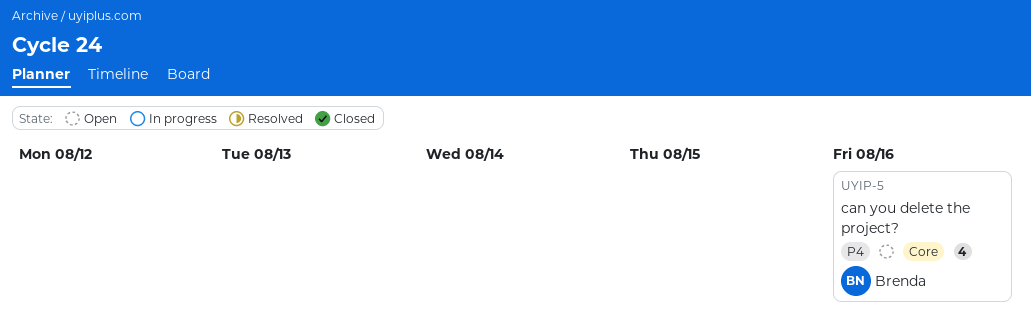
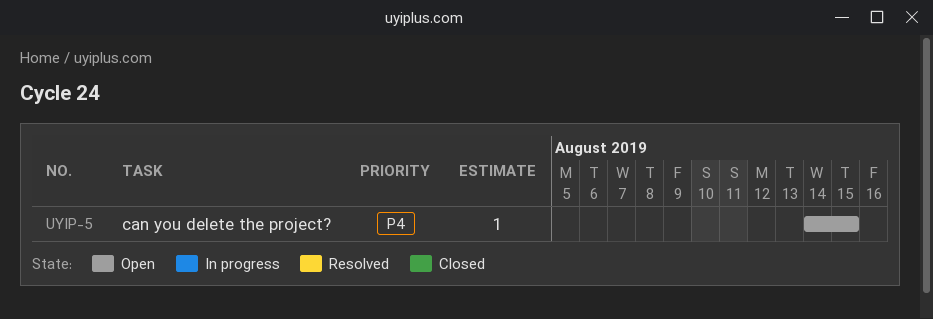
UYIP-5, estimate: 4 -> 1
UYIP-5, due: Aug 16 -> Aug 15

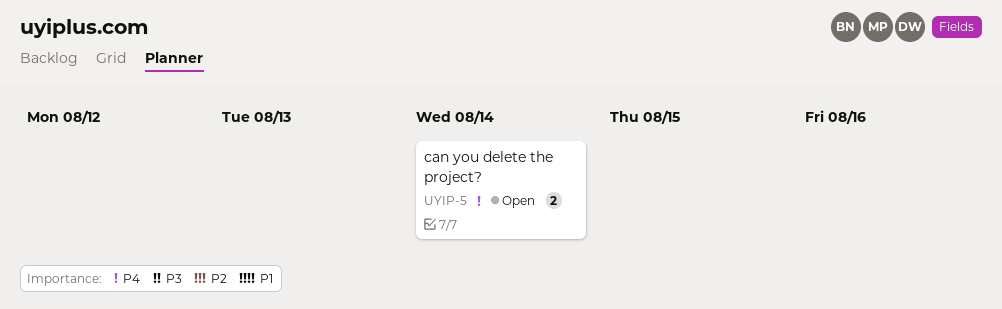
UYIP-5, estimate: 1 -> 2
UYIP-5, due: Aug 15 -> Aug 14

